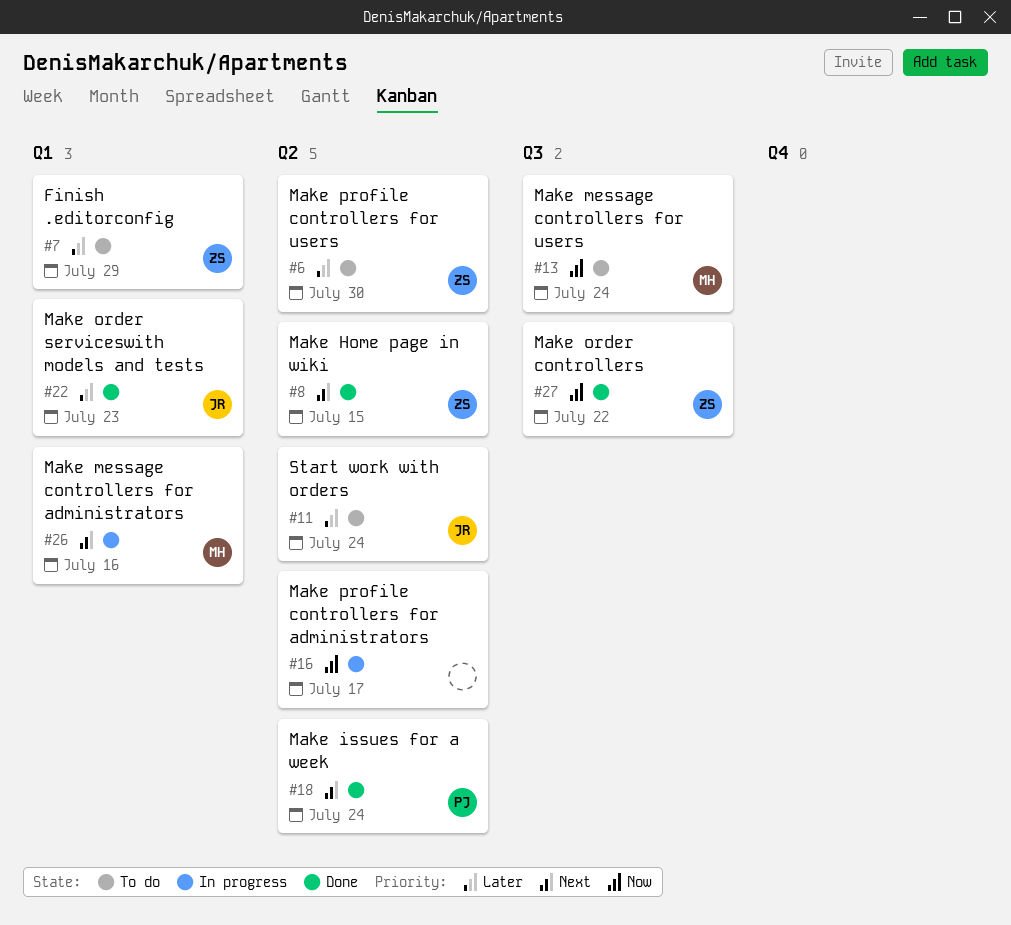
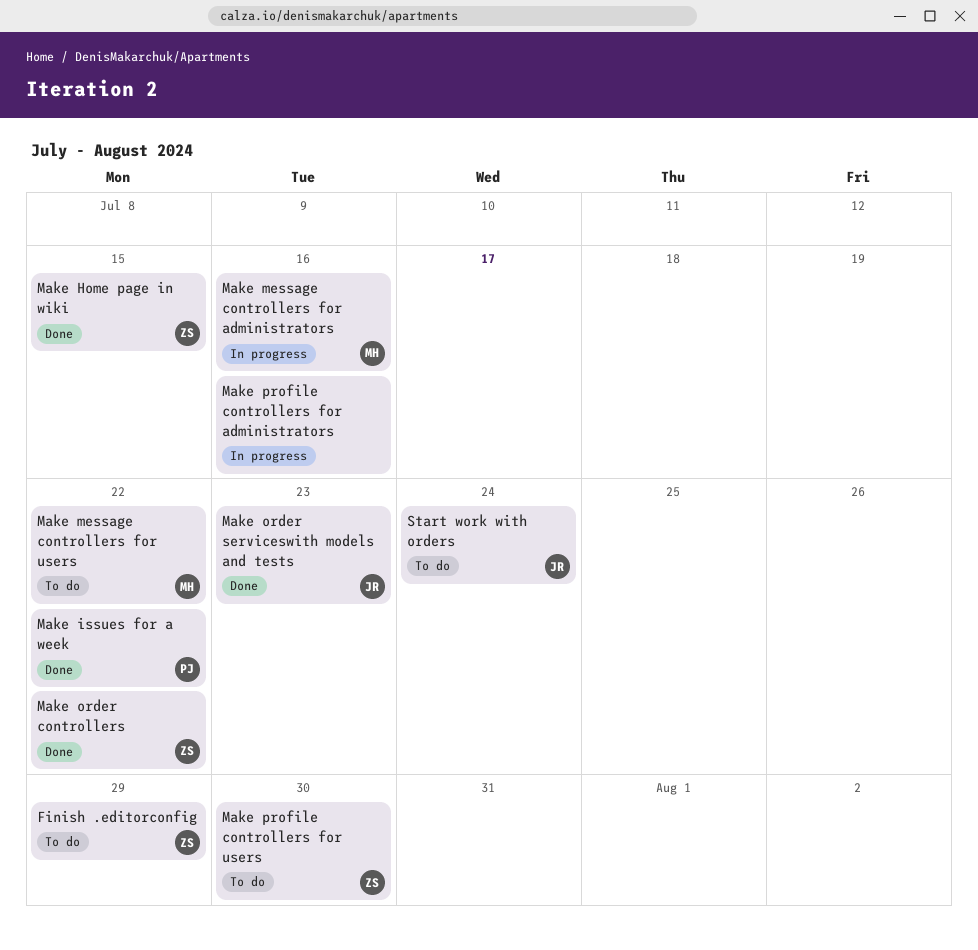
Make issues for a week, due: Jul 24 -> Jul 22
Make message controllers for users, due: Jul 24 -> Jul 22
Make profile controllers for administrators, due: Jul 17 -> Jul 16

